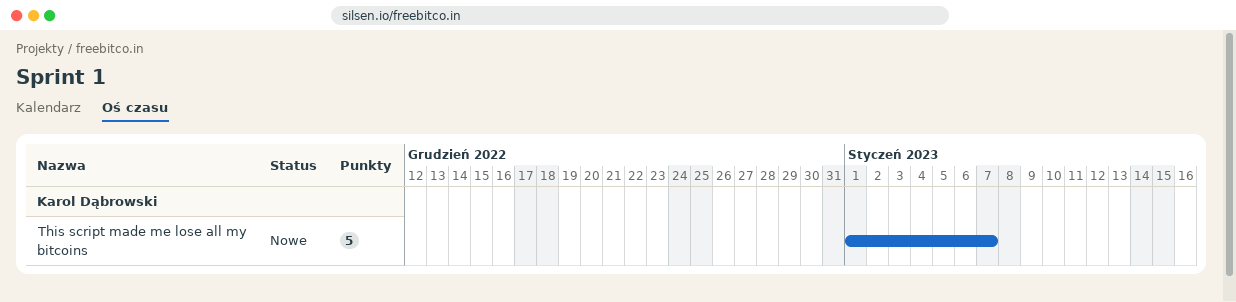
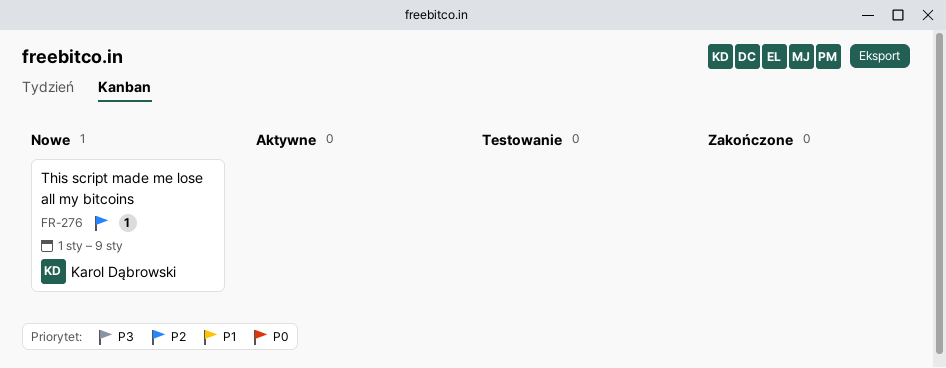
This script made me lose all my bitcoins, estimate: 5 -> 1
This script made me lose all my bitcoins, due: Jan 7 -> Jan 9

